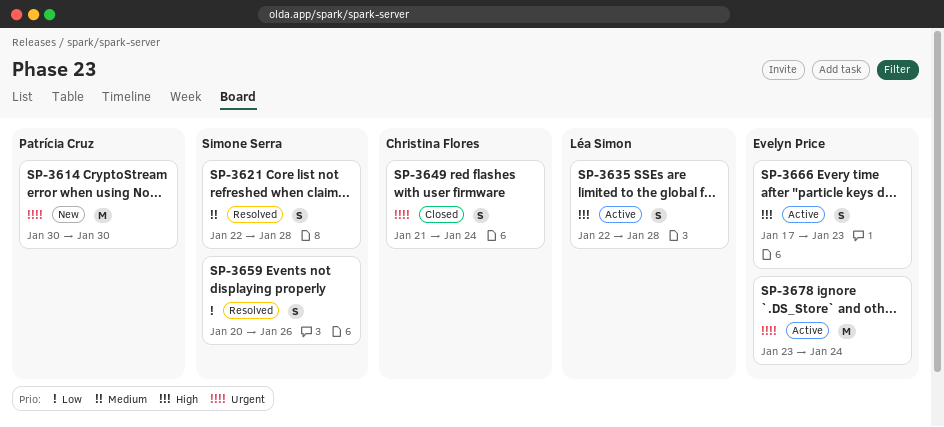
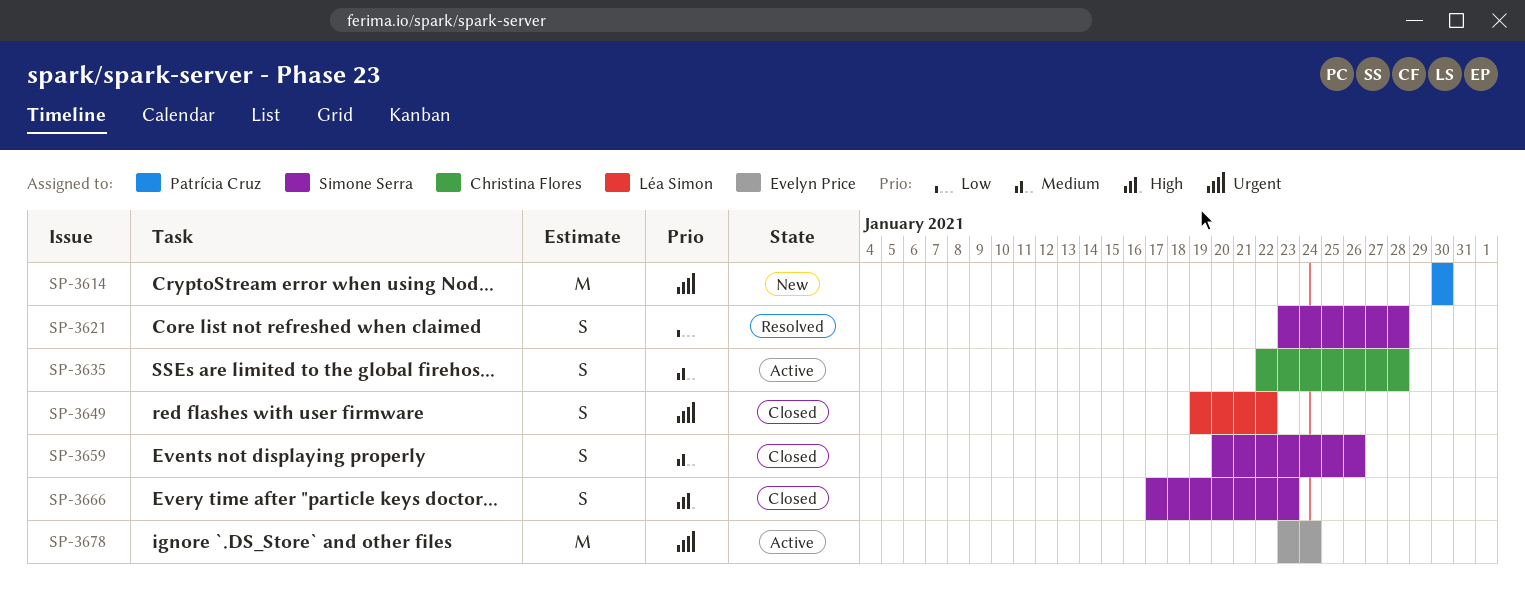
SP-3621, priority: Medium -> Low
SP-3621, start: Jan 22 -> Jan 23
SP-3635, owner: Léa Simon -> Christina Flores
SP-3635, priority: High -> Medium
SP-3649, owner: Christina Flores -> Léa Simon
SP-3649, start: Jan 21 -> Jan 19
SP-3649, due: Jan 24 -> Jan 22
SP-3659, status: Resolved -> Closed
SP-3659, priority: Low -> Medium
SP-3666, status: Active -> Closed
SP-3666, owner: Evelyn Price -> Simone Serra

